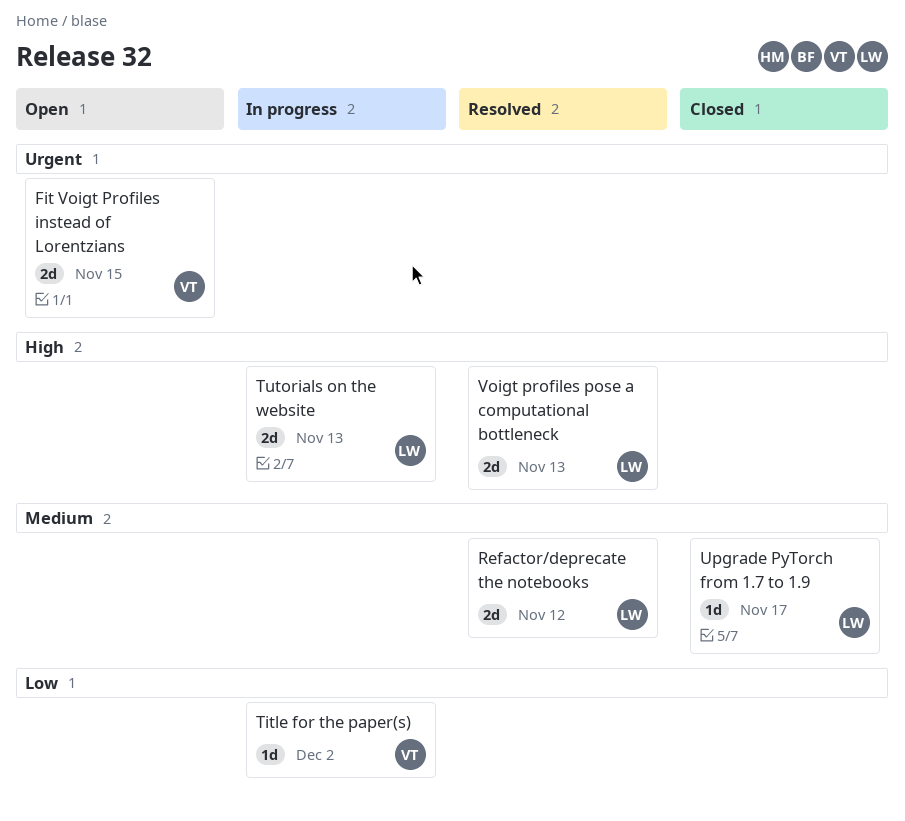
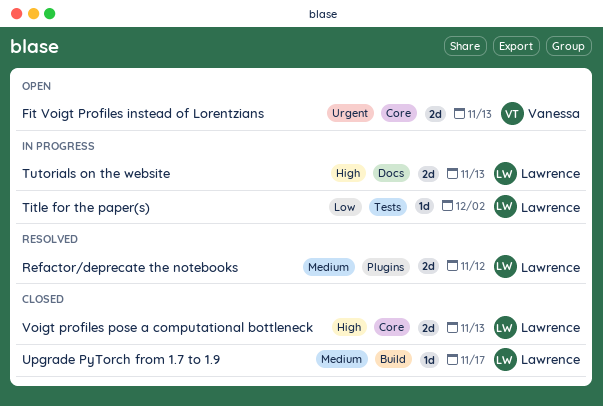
Fit Voigt Profiles instead of Lorentzians, due: Nov 15 -> Nov 13
Title for the paper(s), owner: Vanessa -> Lawrence
Voigt profiles pose a computational bottleneck, status: Resolved -> Closed

